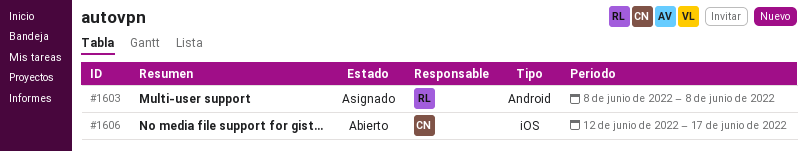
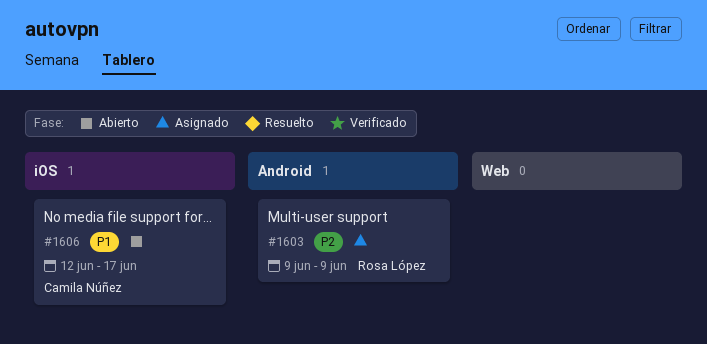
#1603, start: Jun 8 -> Jun 9
#1603, due: Jun 8 -> Jun 9

